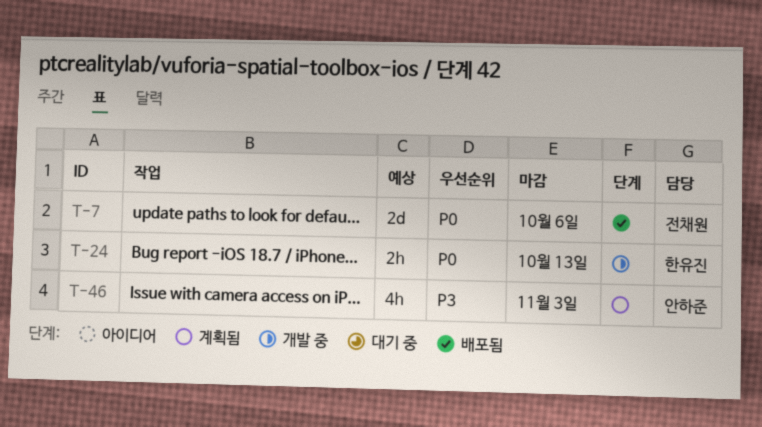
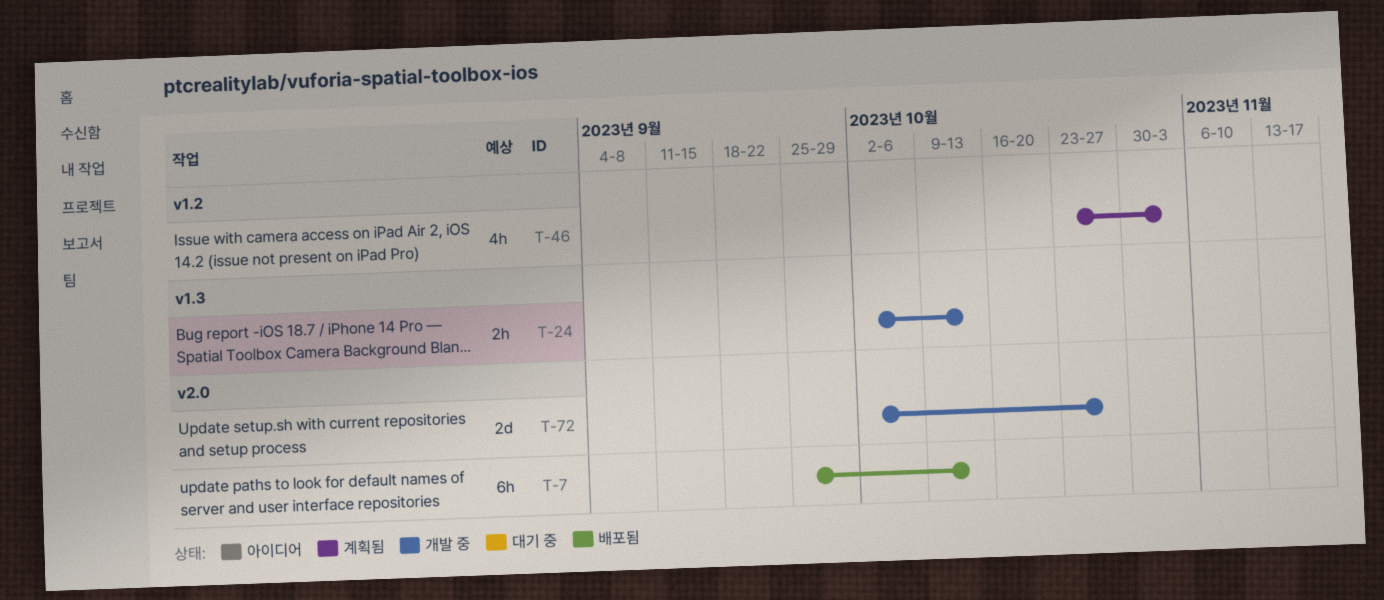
T-7, estimate: 2d -> 6h
T-7, due: Oct 6 -> Oct 13
T-72: none -> present

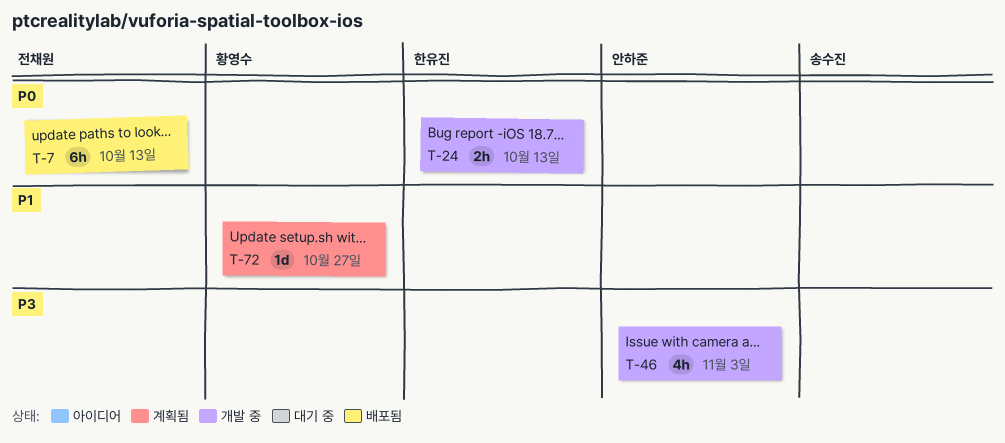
T-46, status: 계획됨 -> 개발 중
T-72, status: 개발 중 -> 계획됨
T-72, estimate: 2d -> 1d

